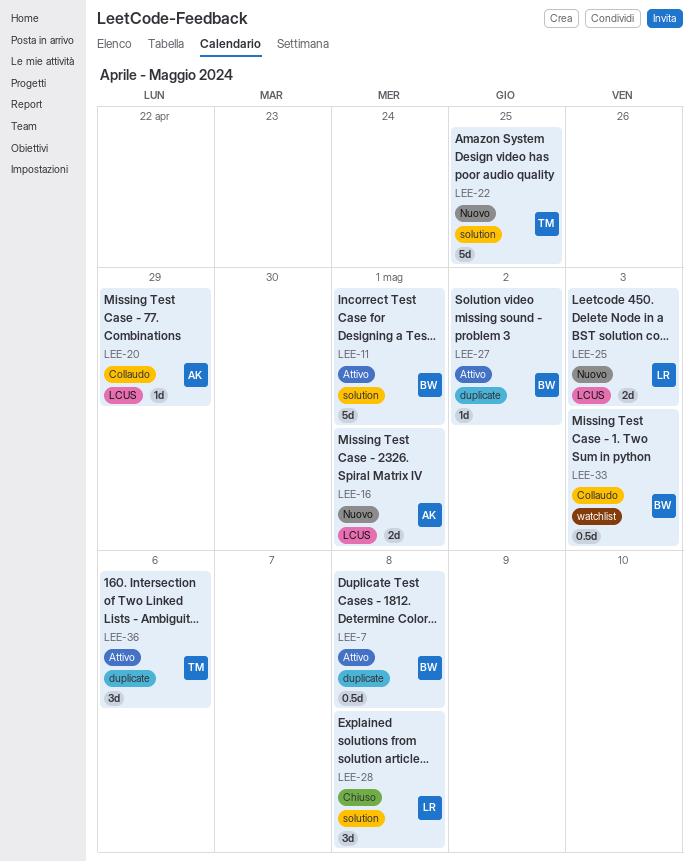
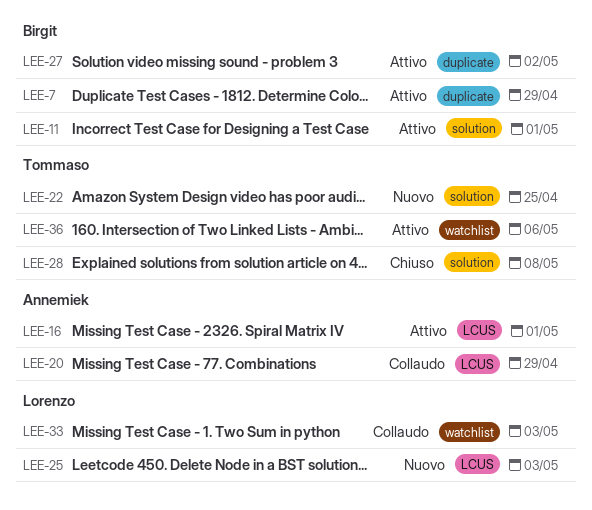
LEE-7, due: May 8 -> Apr 29
LEE-16, status: Nuovo -> Attivo
LEE-28, owner: Lorenzo -> Tommaso
LEE-33, owner: Birgit -> Lorenzo
LEE-36, label: duplicate -> watchlist

